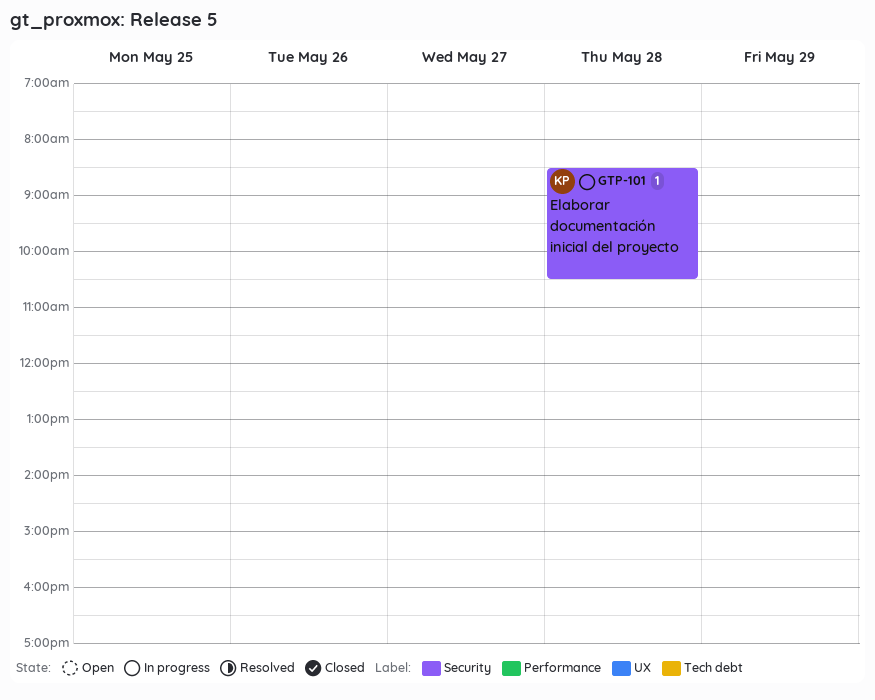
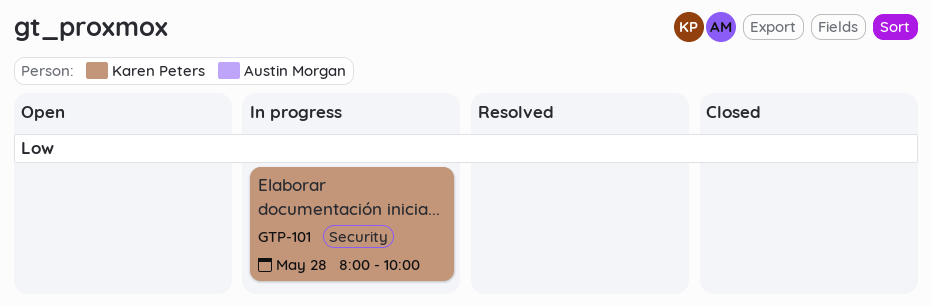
GTP-101, begins: 08:30 -> 08:00
GTP-101, ends: 10:30 -> 10:00

